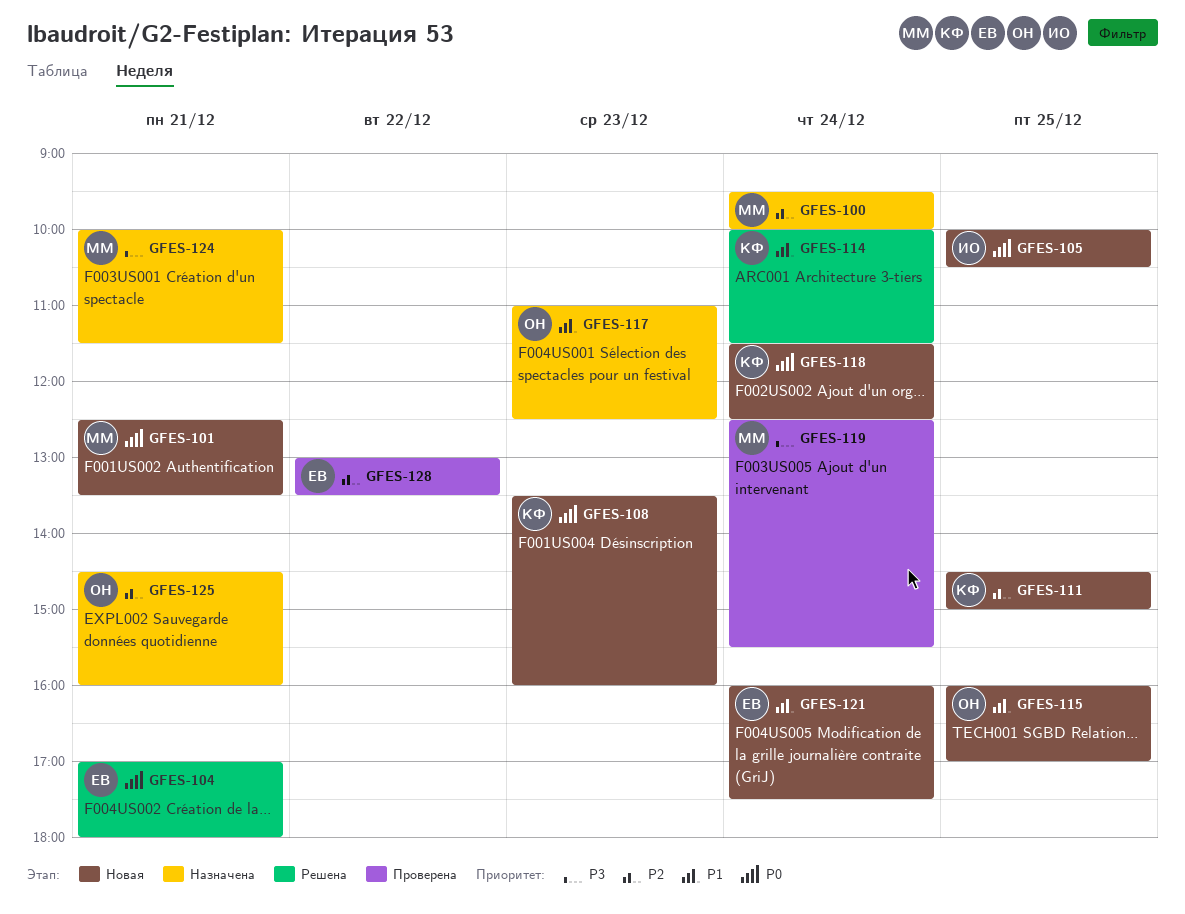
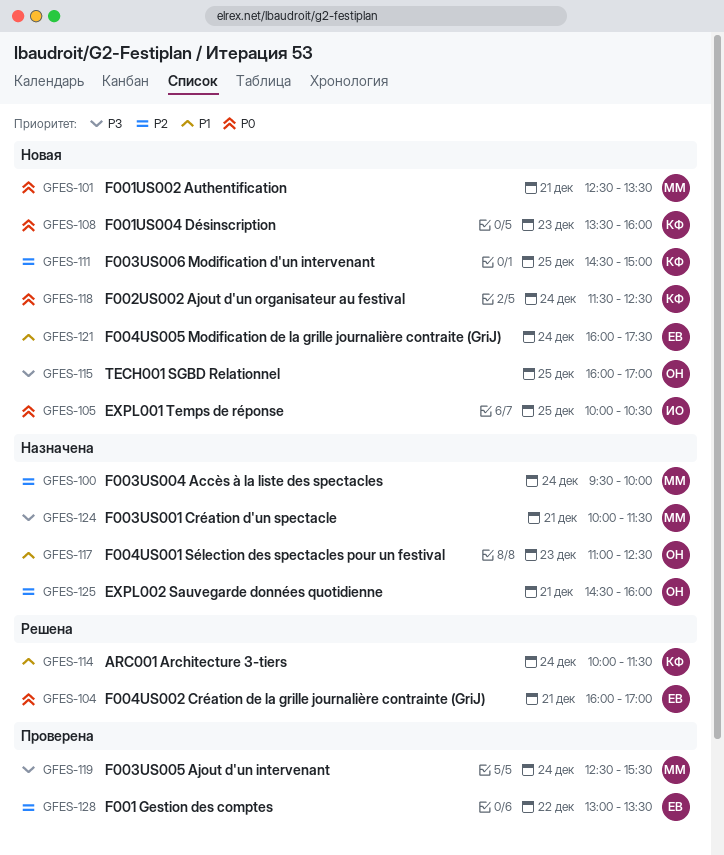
GFES-104, begins: 17:00 -> 16:00
GFES-104, ends: 18:00 -> 17:00
GFES-115, priority: P1 -> P3

